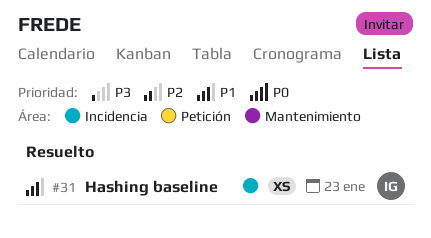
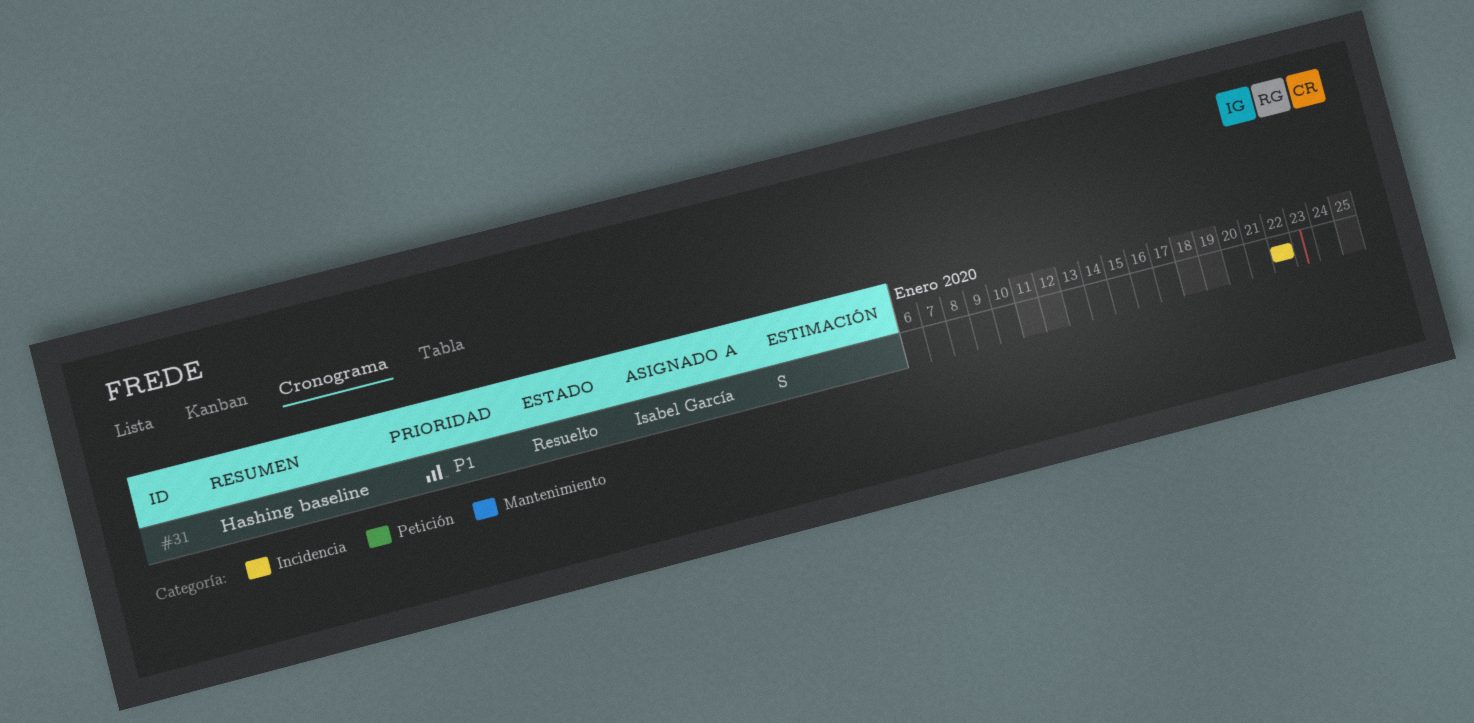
#31, estimate: XS -> S
#31, due: Jan 23 -> Jan 22

